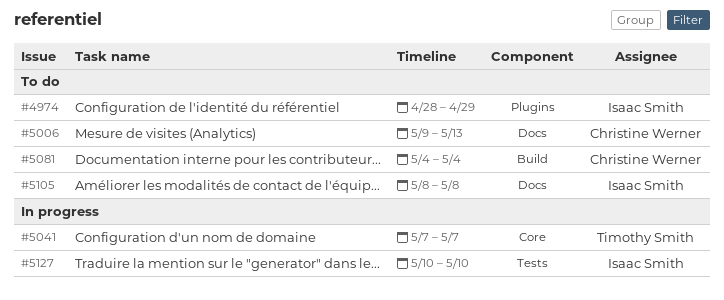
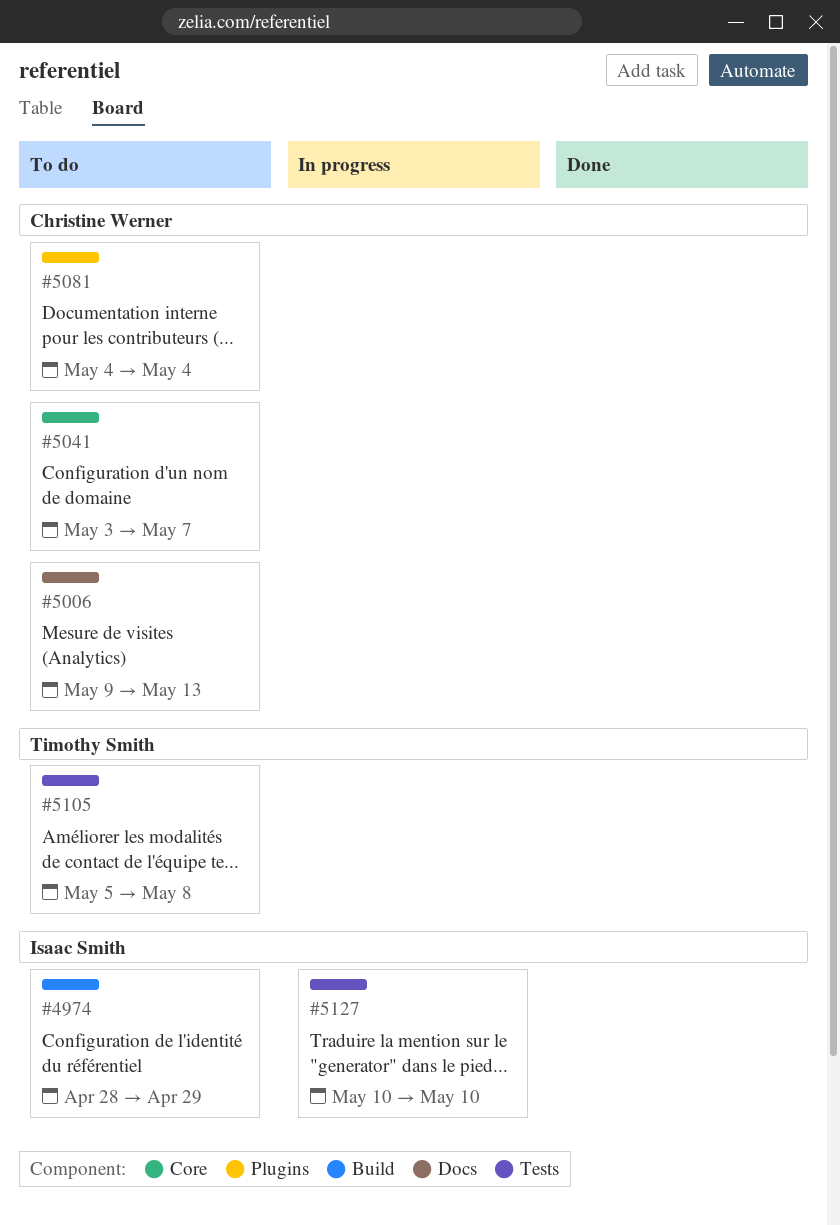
#4974, label: Plugins -> Build
#5041, status: In progress -> To do
#5041, owner: Timothy Smith -> Christine Werner
#5041, start: May 7 -> May 3
#5081, label: Build -> Plugins
#5105, owner: Isaac Smith -> Timothy Smith
#5105, label: Docs -> Tests
#5105, start: May 8 -> May 5

